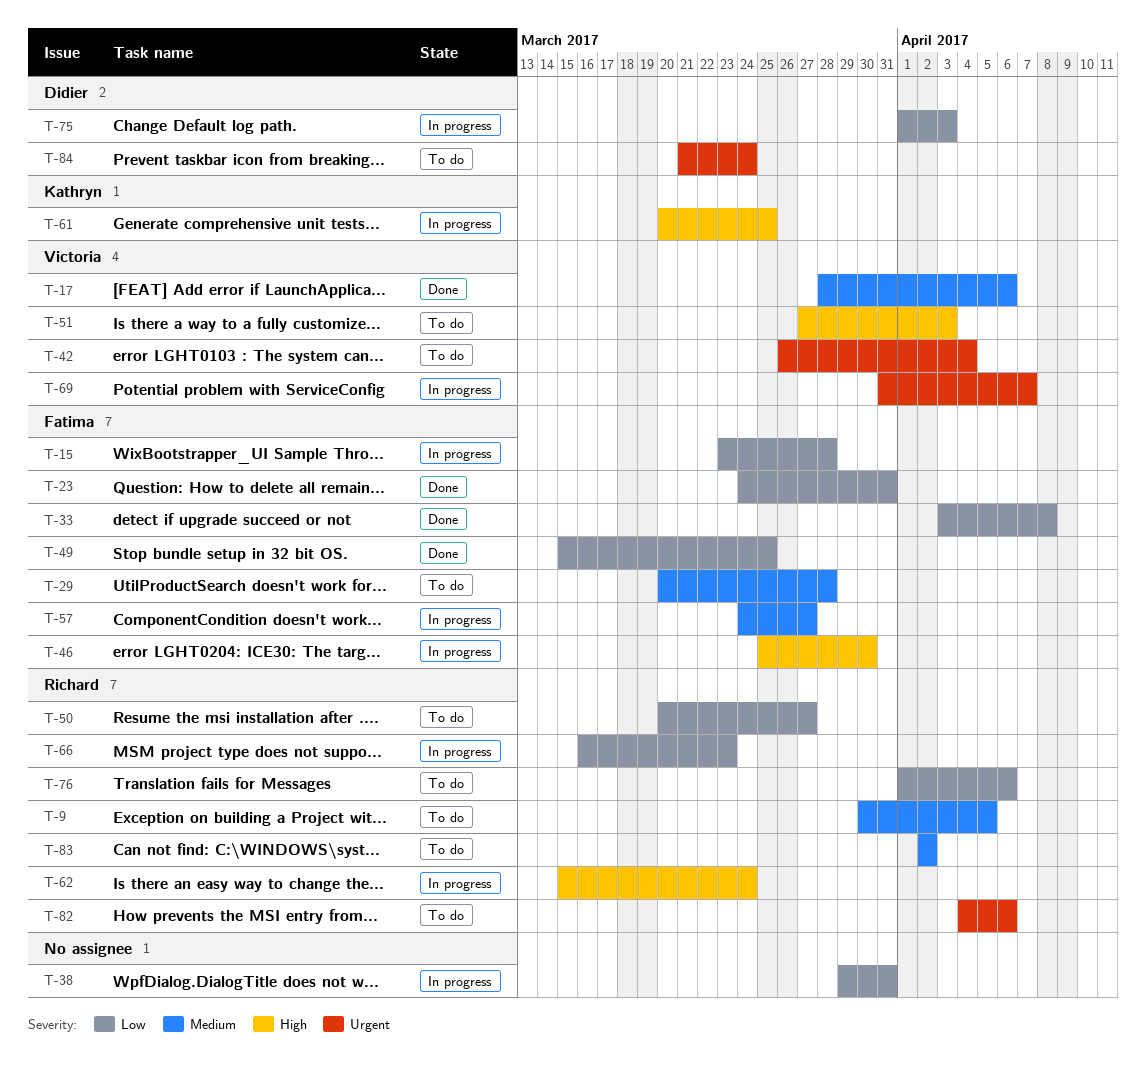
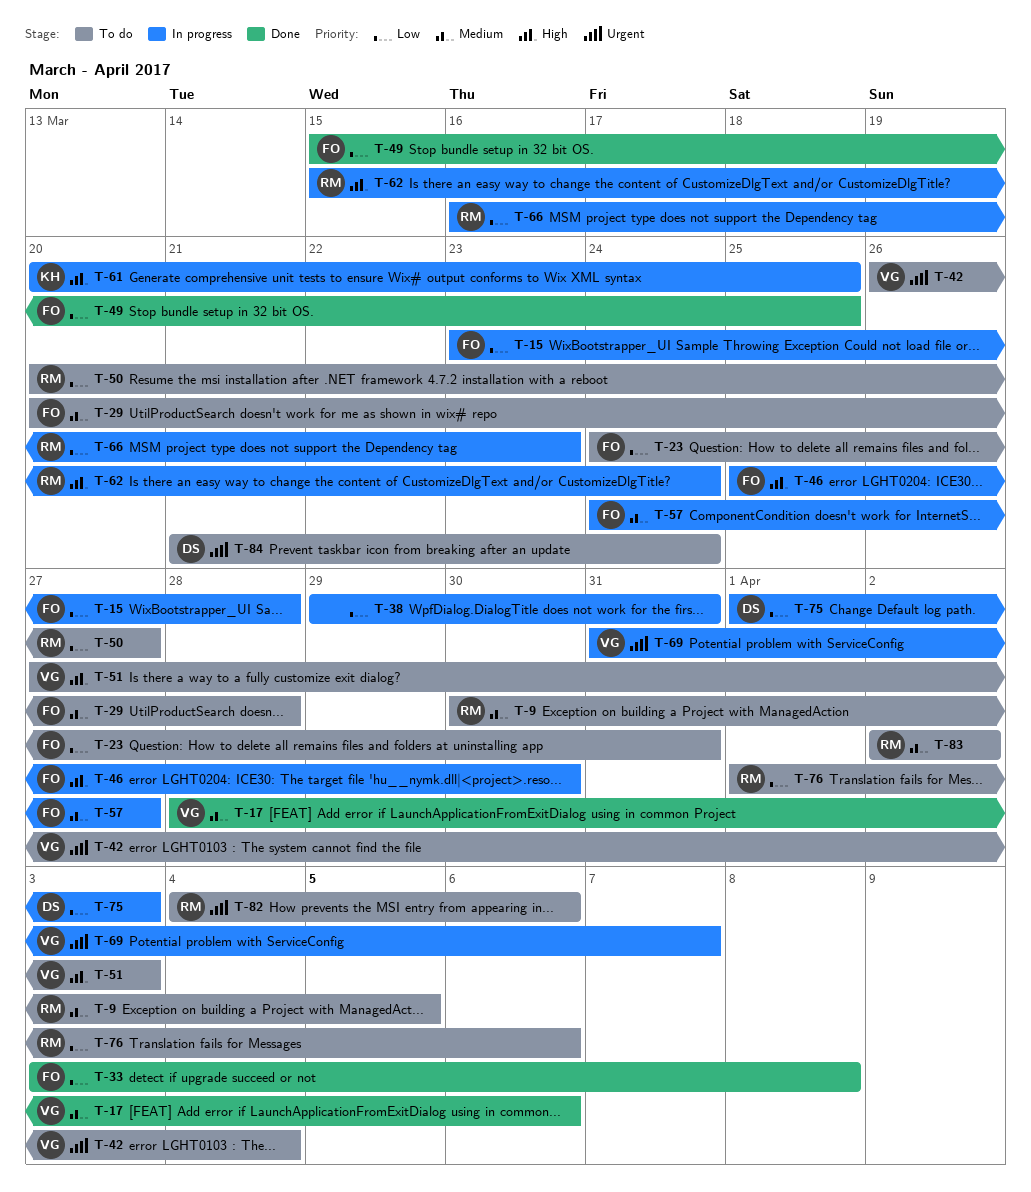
T-23, status: Done -> To do

